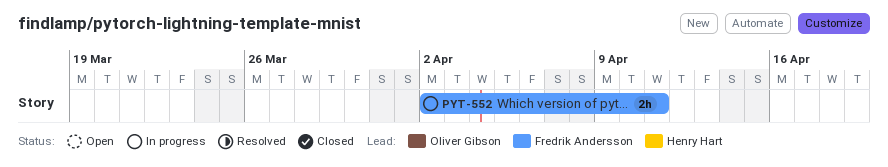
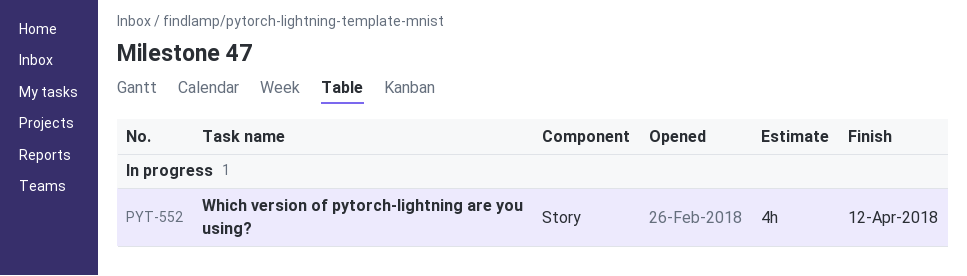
PYT-552, estimate: 2h -> 4h
PYT-552, due: Apr 11 -> Apr 12

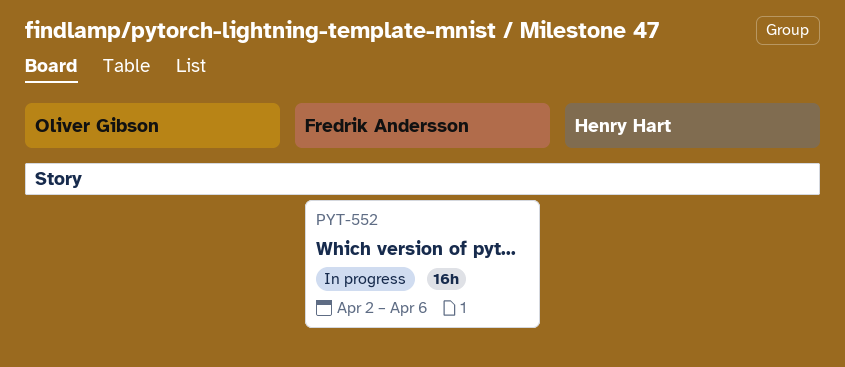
PYT-552, estimate: 4h -> 16h
PYT-552, due: Apr 12 -> Apr 6

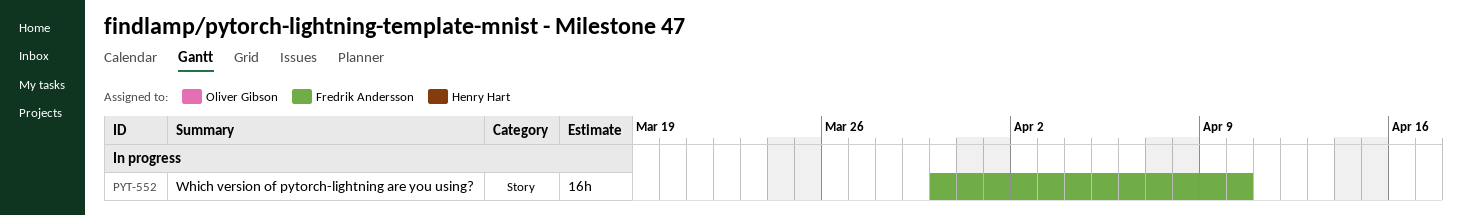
PYT-552, start: Apr 2 -> Mar 30
PYT-552, due: Apr 6 -> Apr 10

